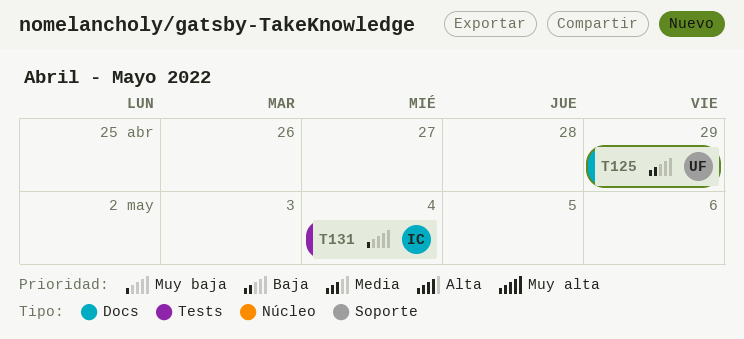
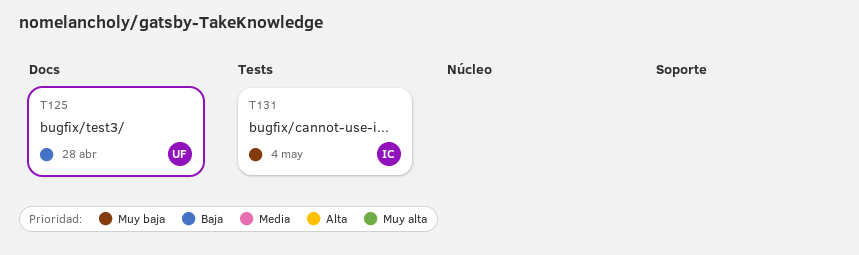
T125, due: Apr 29 -> Apr 28

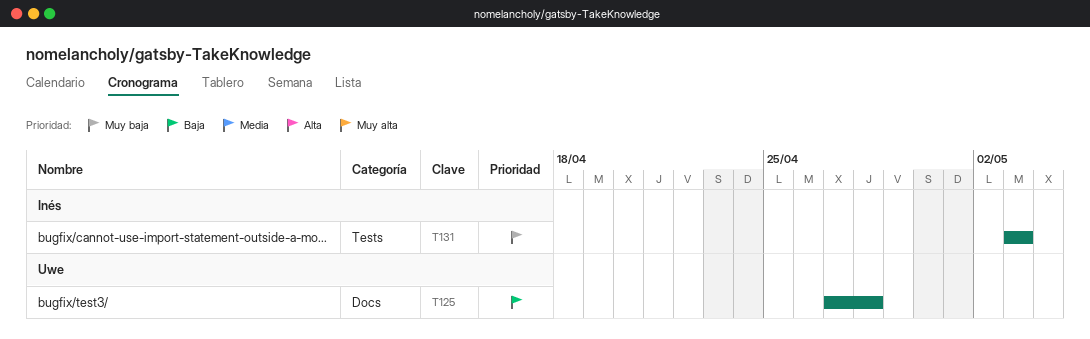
T131, due: May 4 -> May 3

